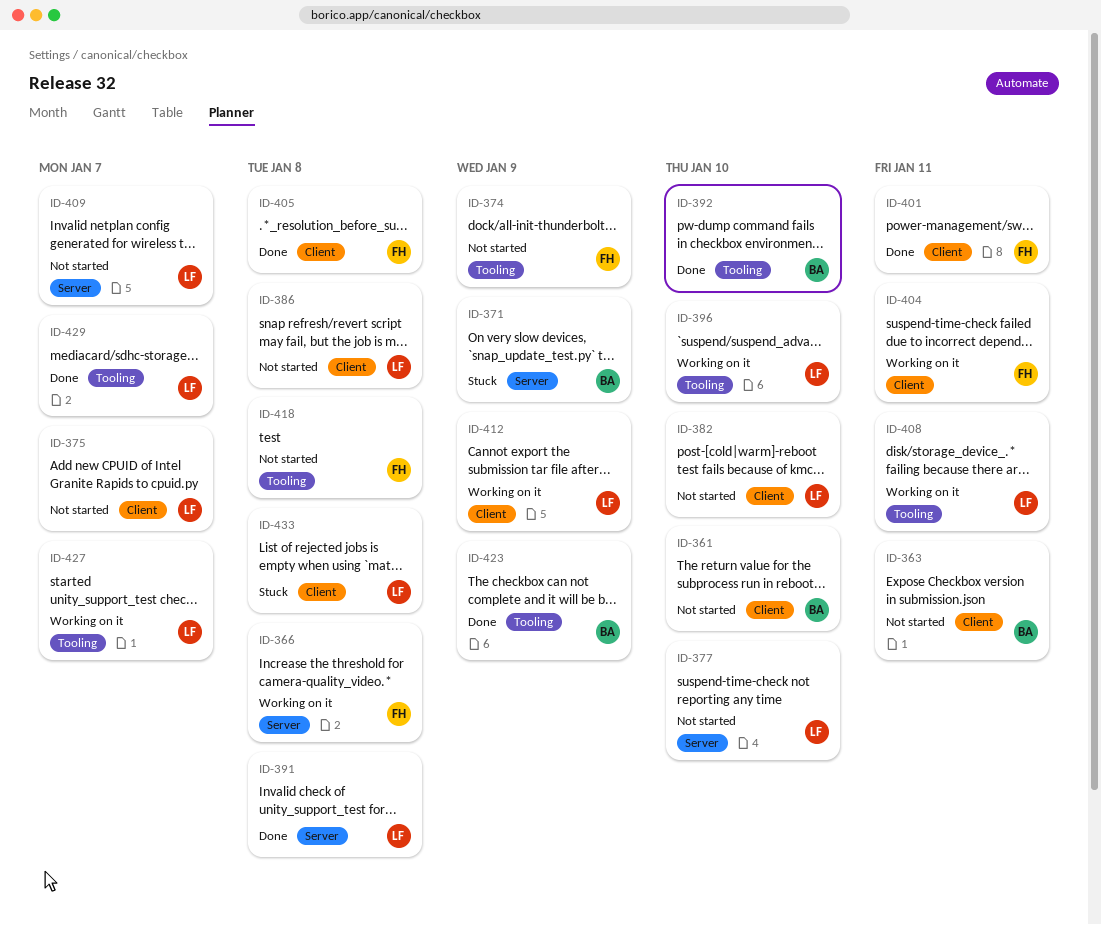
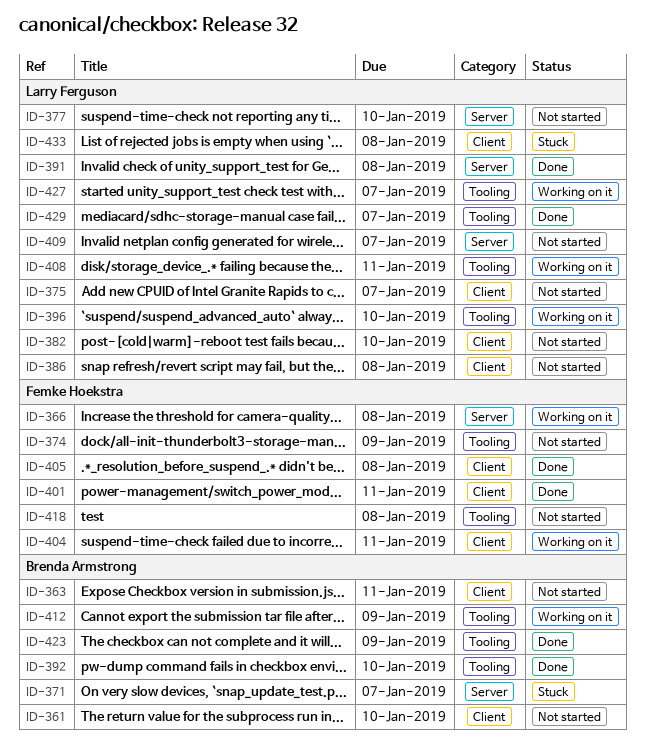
ID-371, due: Jan 9 -> Jan 7
ID-412, owner: Larry Ferguson -> Brenda Armstrong
ID-412, label: Client -> Tooling

